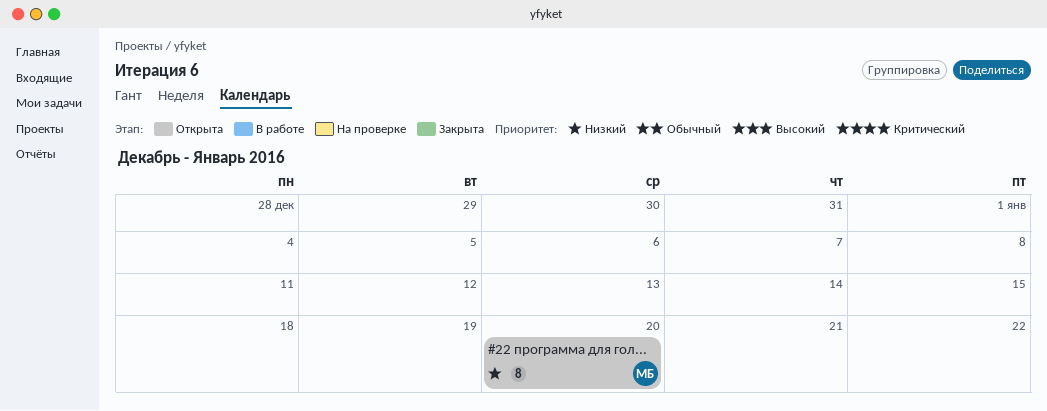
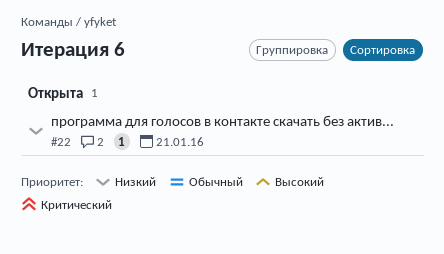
#22, estimate: 8 -> 1
#22, due: Jan 20 -> Jan 21

